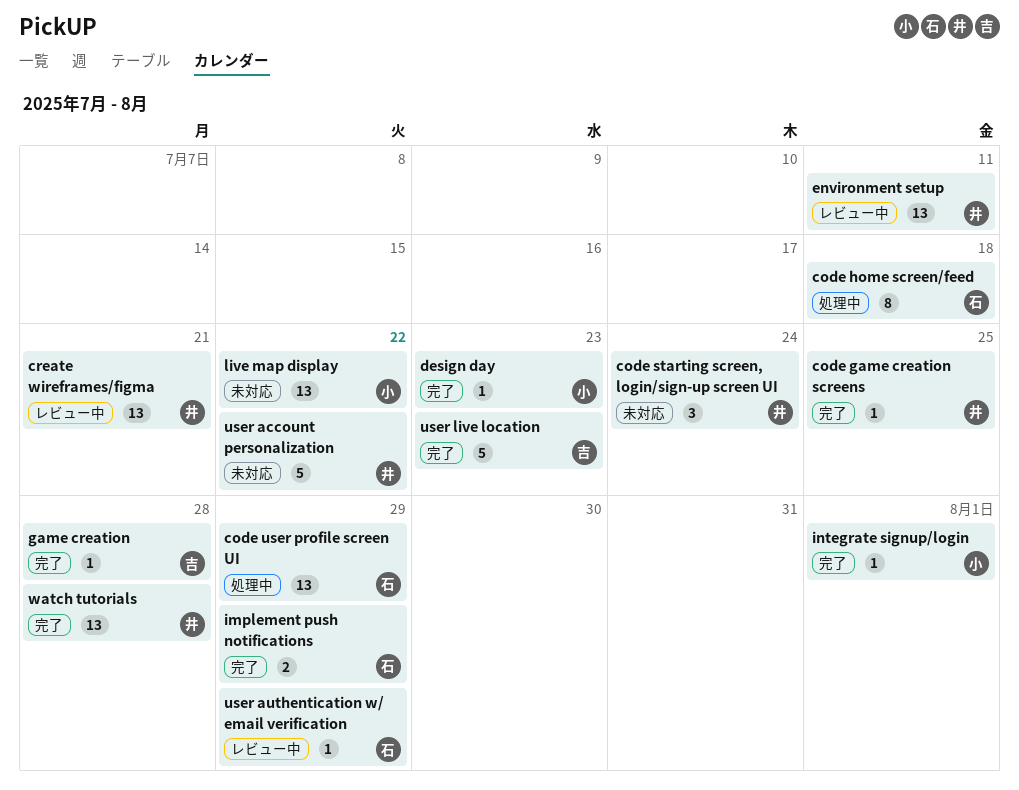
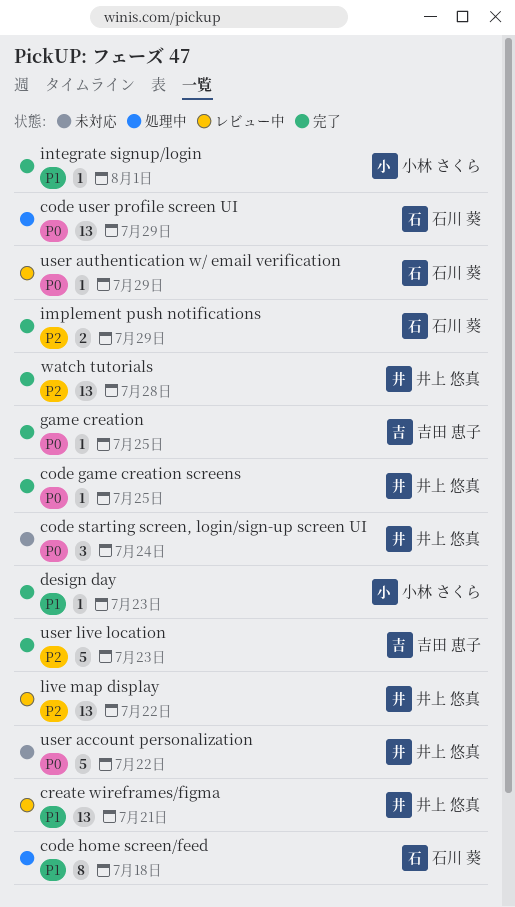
environment setup: present -> none
game creation, due: Jul 28 -> Jul 25
live map display, status: 未対応 -> レビュー中
live map display, owner: 小林 さくら -> 井上 悠真

